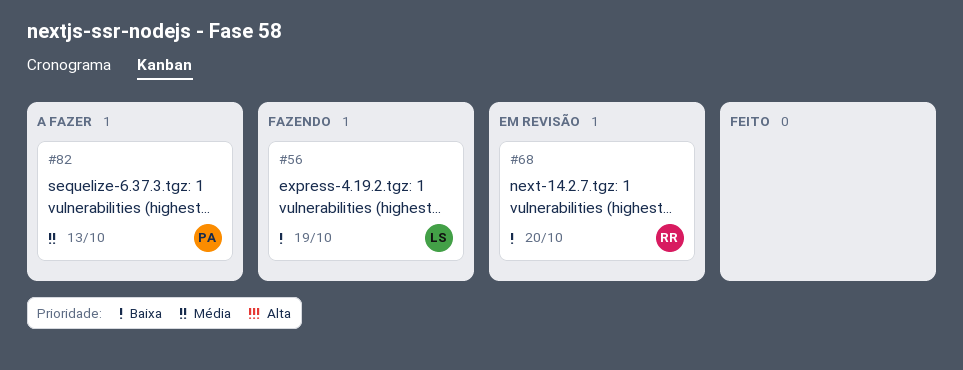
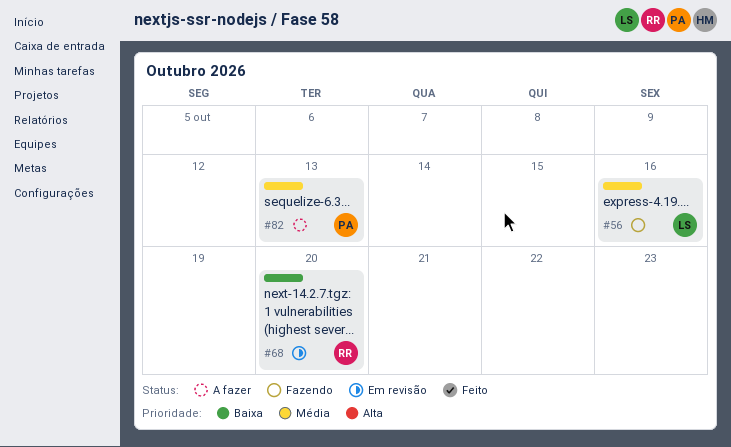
#56, priority: Baixa -> Média
#56, due: Oct 19 -> Oct 16

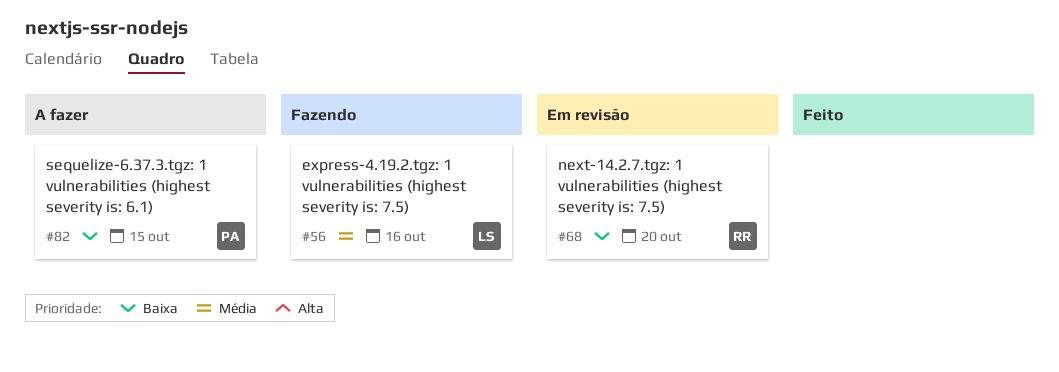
#82, priority: Média -> Baixa
#82, due: Oct 13 -> Oct 15

